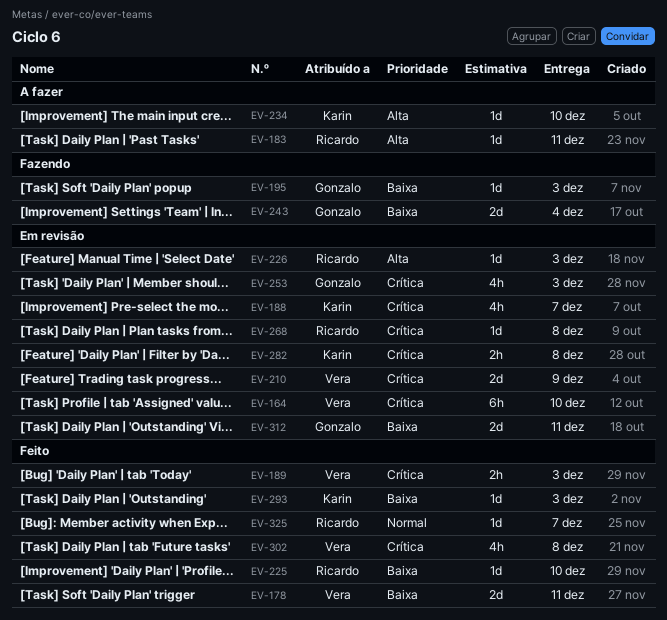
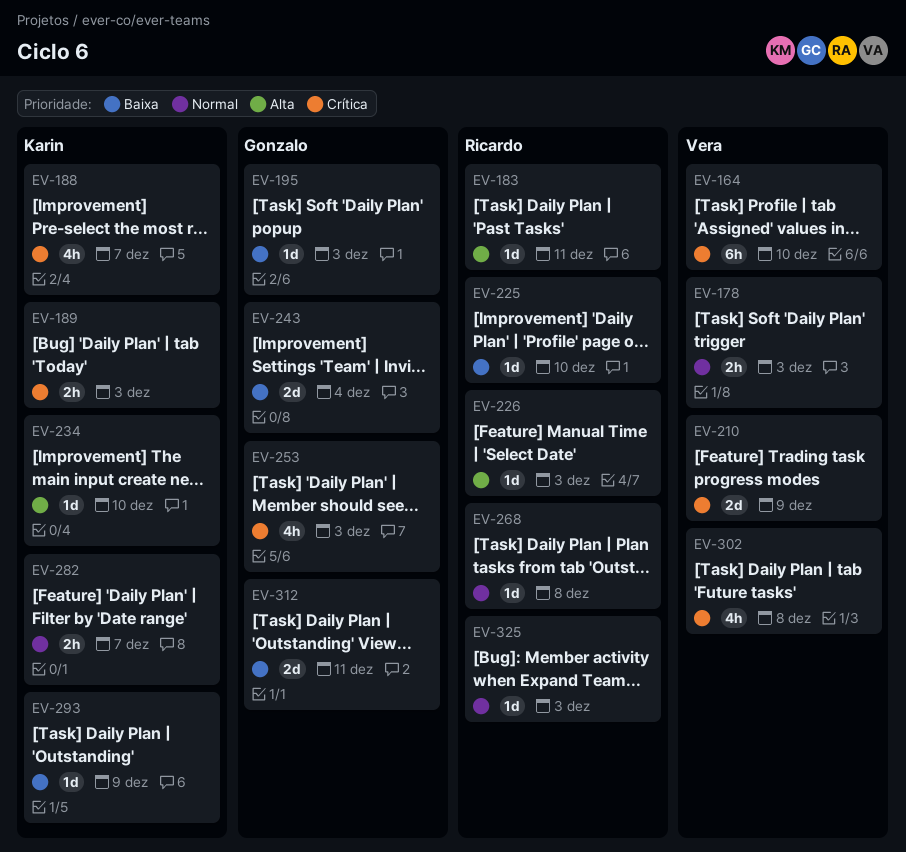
EV-178, priority: Baixa -> Normal
EV-178, estimate: 2d -> 2h
EV-178, due: Dec 11 -> Dec 3
EV-189, owner: Vera -> Karin
EV-268, priority: Crítica -> Normal
EV-282, priority: Crítica -> Normal
EV-282, due: Dec 8 -> Dec 7
EV-293, due: Dec 3 -> Dec 9
EV-325, due: Dec 7 -> Dec 3

